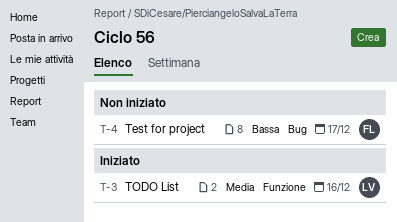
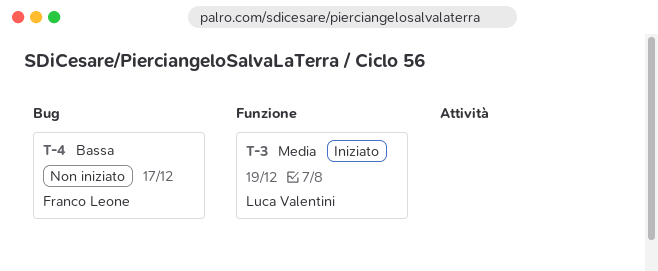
T-3, due: Dec 16 -> Dec 19

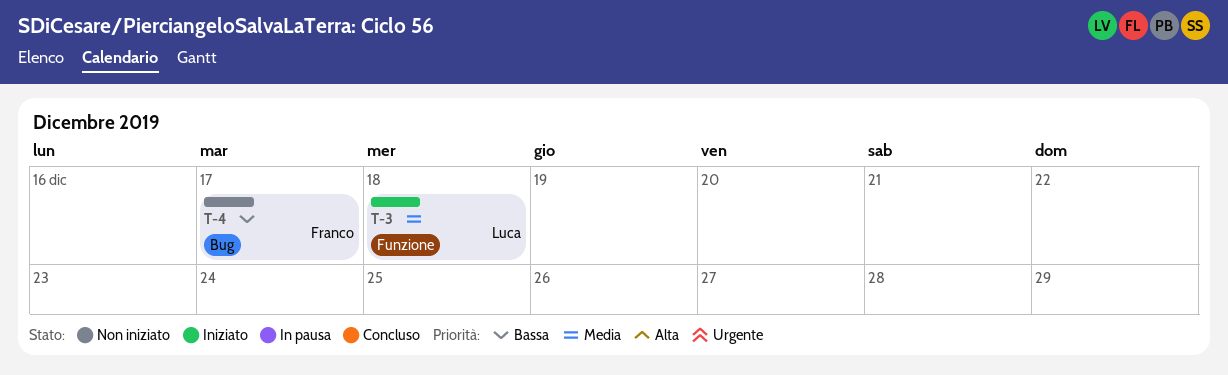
T-3, due: Dec 19 -> Dec 18

